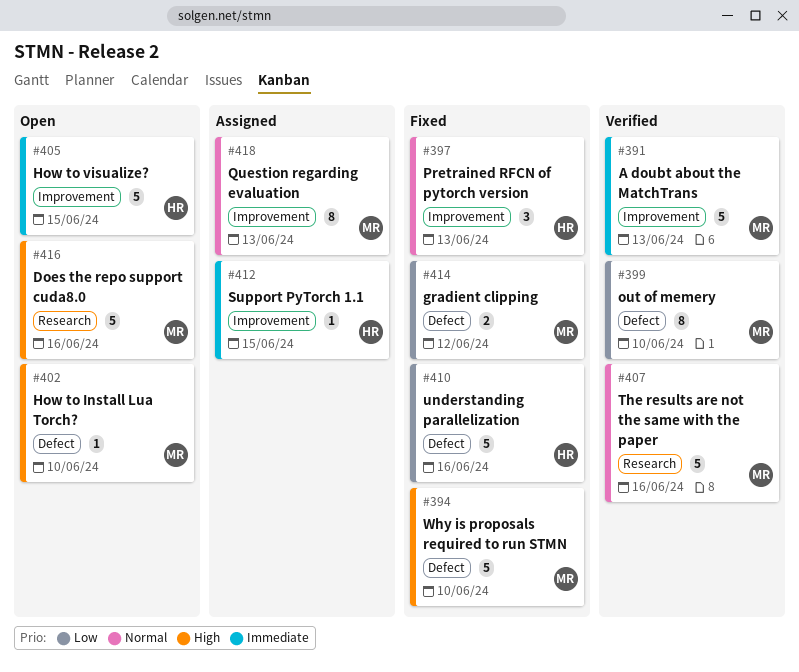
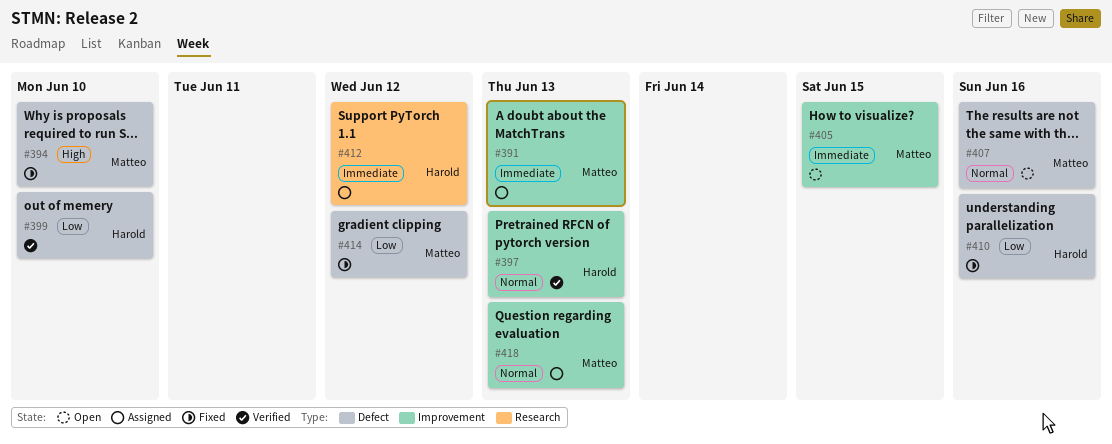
#391, status: Verified -> Assigned
#397, status: Fixed -> Verified
#399, owner: Matteo -> Harold
#402: present -> none
#405, owner: Harold -> Matteo
#407, status: Verified -> Open
#407, label: Research -> Defect
#412, label: Improvement -> Research
#412, due: Jun 15 -> Jun 12
#416: present -> none

